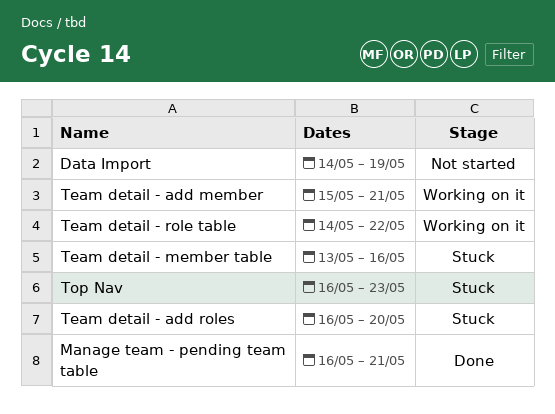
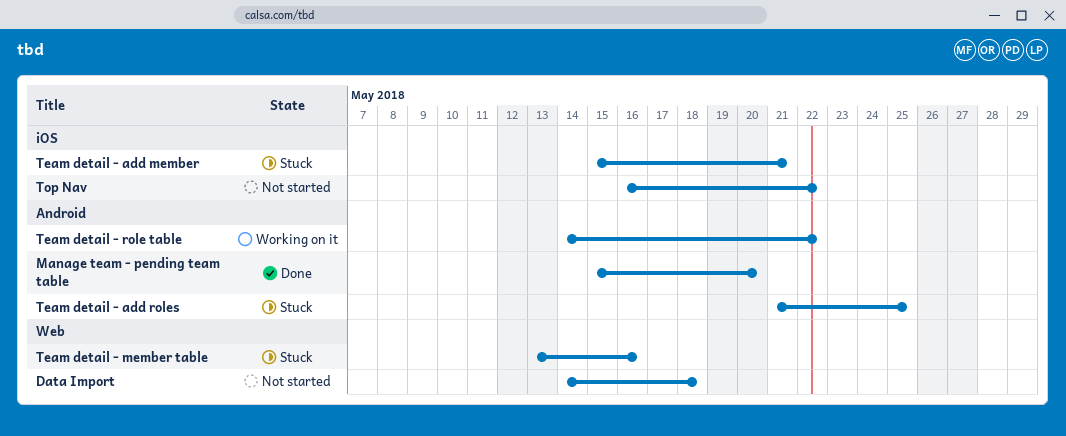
Data Import, due: May 19 -> May 18
Manage team - pending team table, start: May 16 -> May 15
Manage team - pending team table, due: May 21 -> May 20
Team detail - add member, status: Working on it -> Stuck
Team detail - add roles, start: May 16 -> May 21
Team detail - add roles, due: May 20 -> May 25
Top Nav, status: Stuck -> Not started
Top Nav, due: May 23 -> May 22

